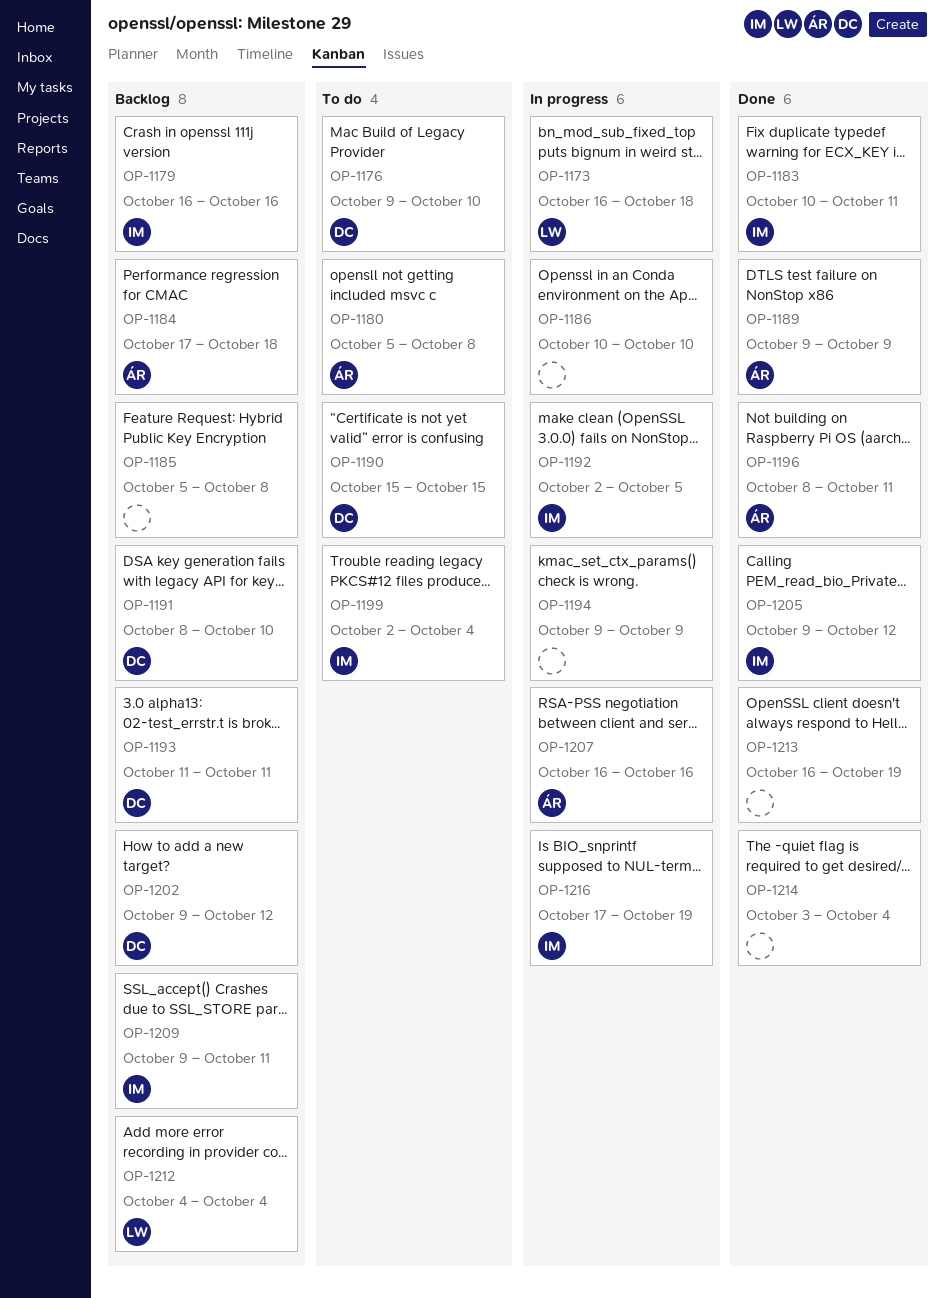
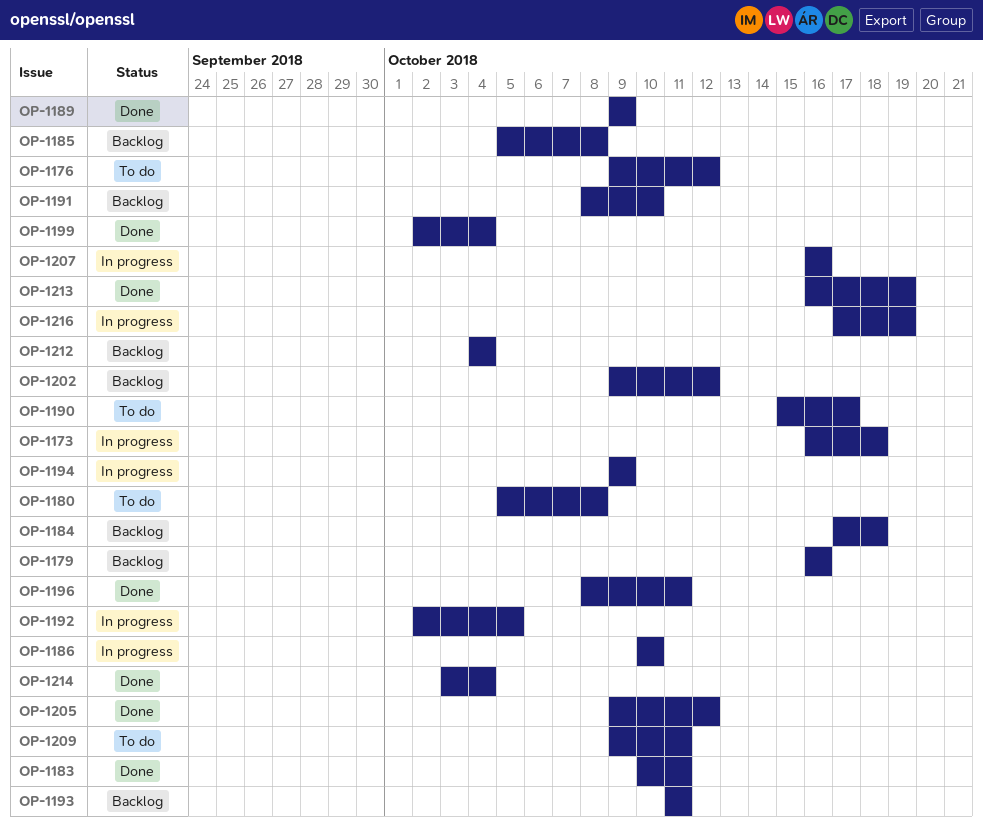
OP-1176, due: Oct 10 -> Oct 12
OP-1190, due: Oct 15 -> Oct 17
OP-1199, status: To do -> Done
OP-1209, status: Backlog -> To do

